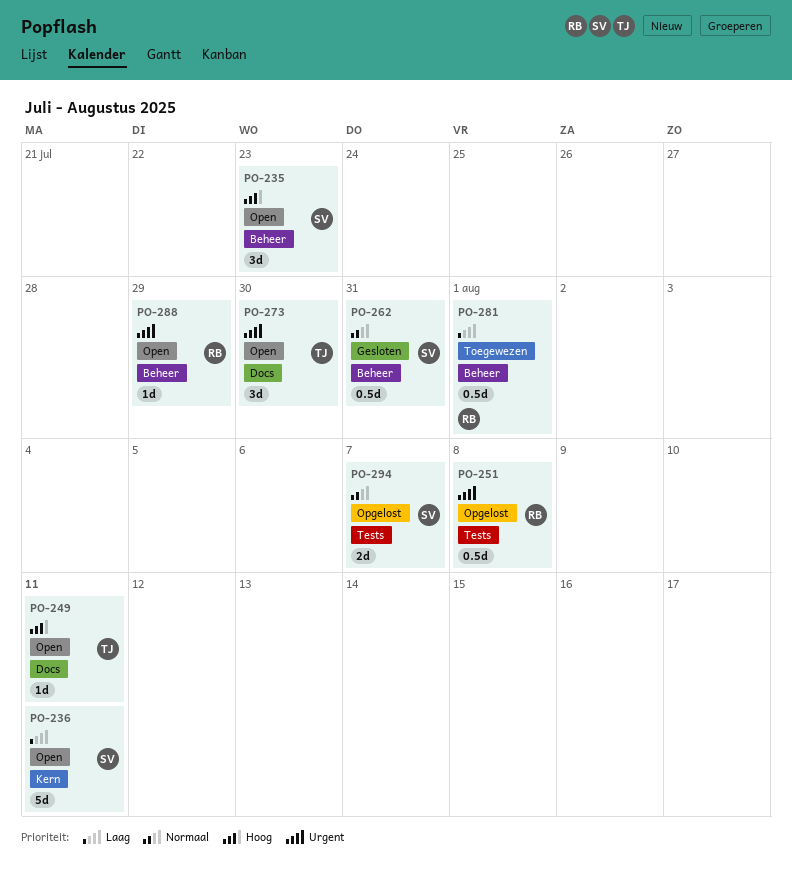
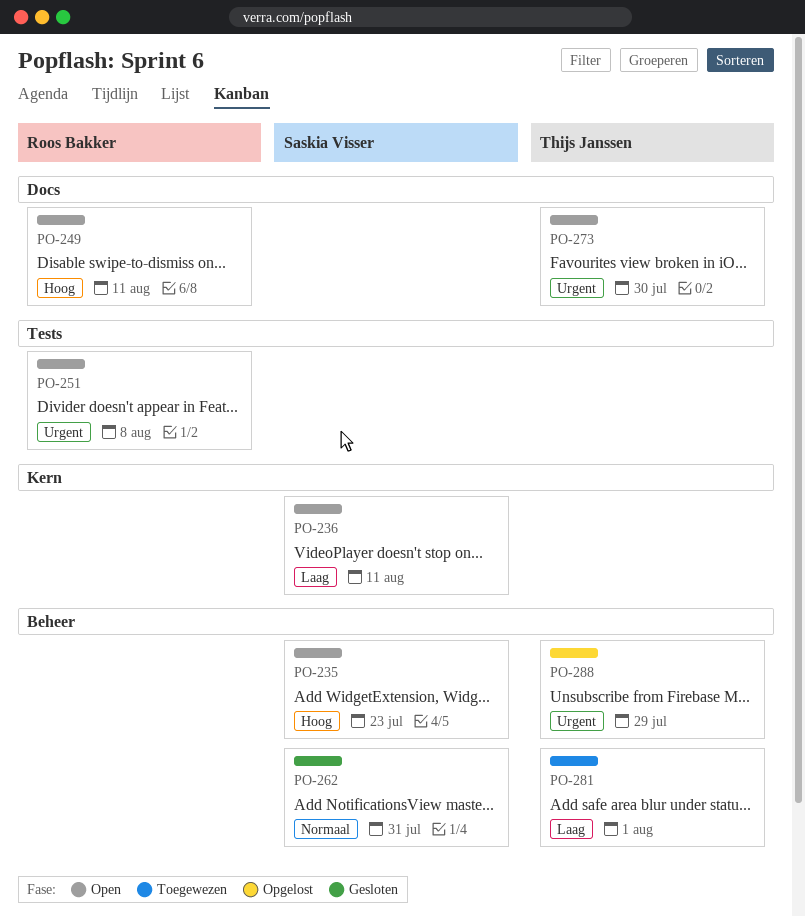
PO-249, owner: Thijs Janssen -> Roos Bakker
PO-251, status: Opgelost -> Open
PO-281, owner: Roos Bakker -> Thijs Janssen
PO-288, status: Open -> Opgelost
PO-288, owner: Roos Bakker -> Thijs Janssen
PO-294: present -> none

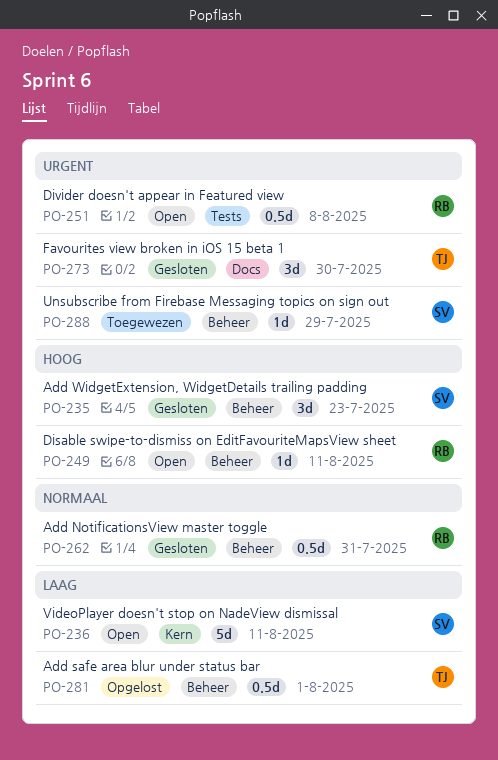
PO-235, status: Open -> Gesloten
PO-249, label: Docs -> Beheer
PO-262, owner: Saskia Visser -> Roos Bakker
PO-273, status: Open -> Gesloten
PO-281, status: Toegewezen -> Opgelost
PO-288, status: Opgelost -> Toegewezen
PO-288, owner: Thijs Janssen -> Saskia Visser

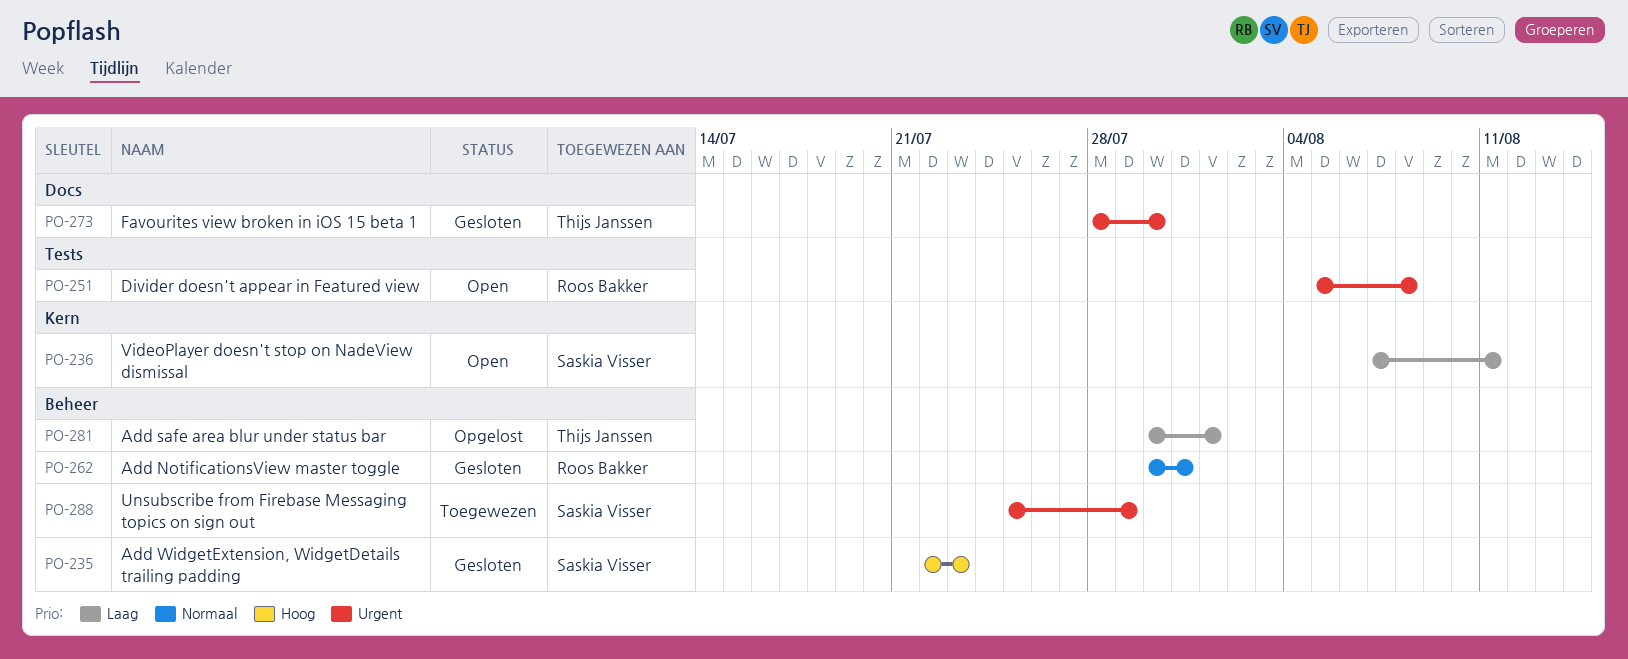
PO-249: present -> none

